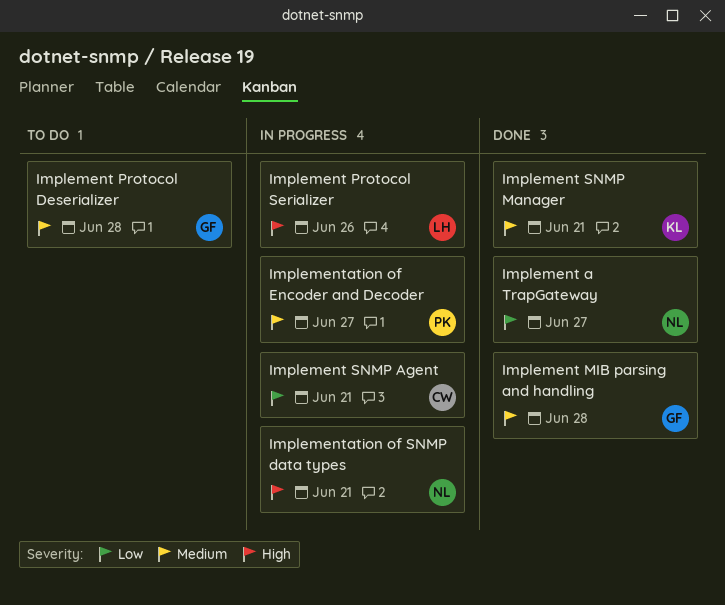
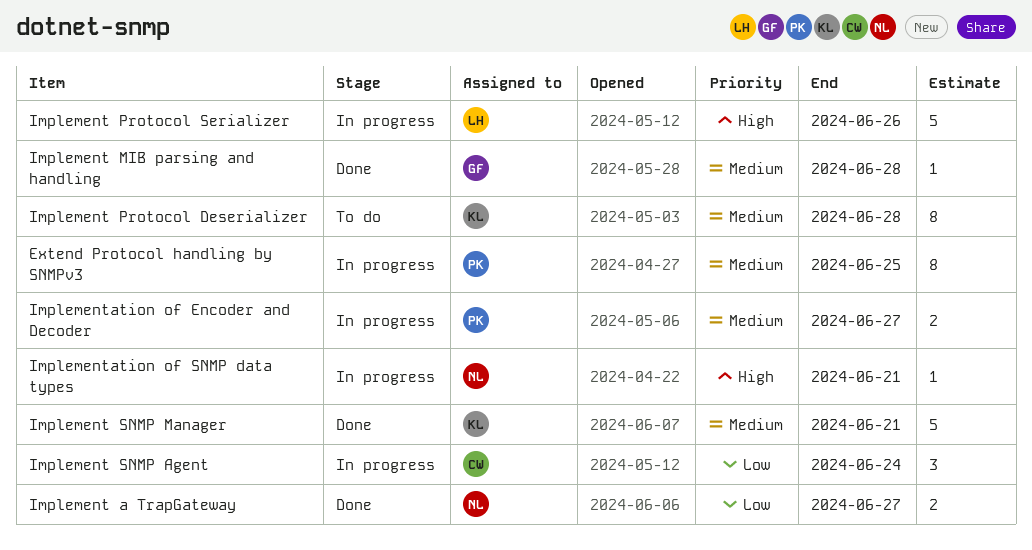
Extend Protocol handling by SNMPv3: none -> present
Implement Protocol Deserializer, owner: GF -> KL
Implement SNMP Agent, due: Jun 21 -> Jun 24

